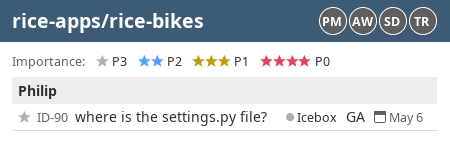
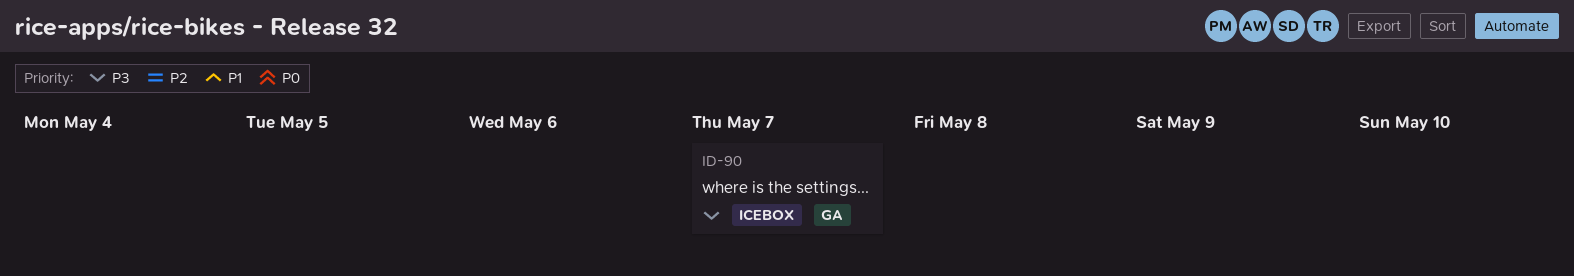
ID-90, due: May 6 -> May 7

